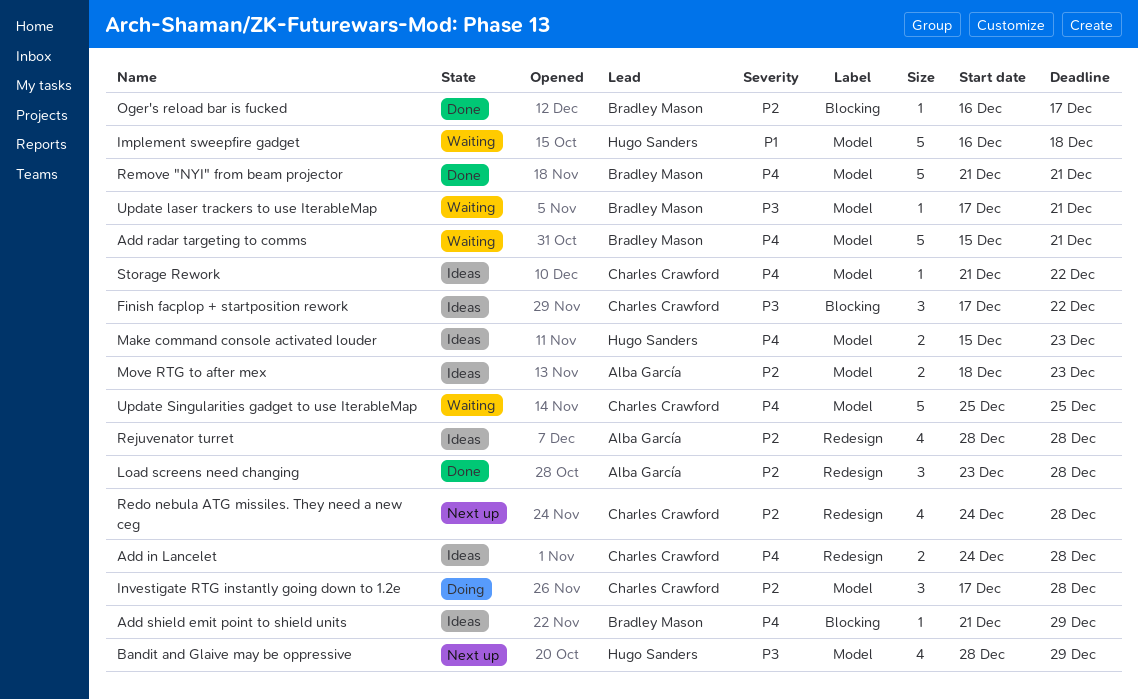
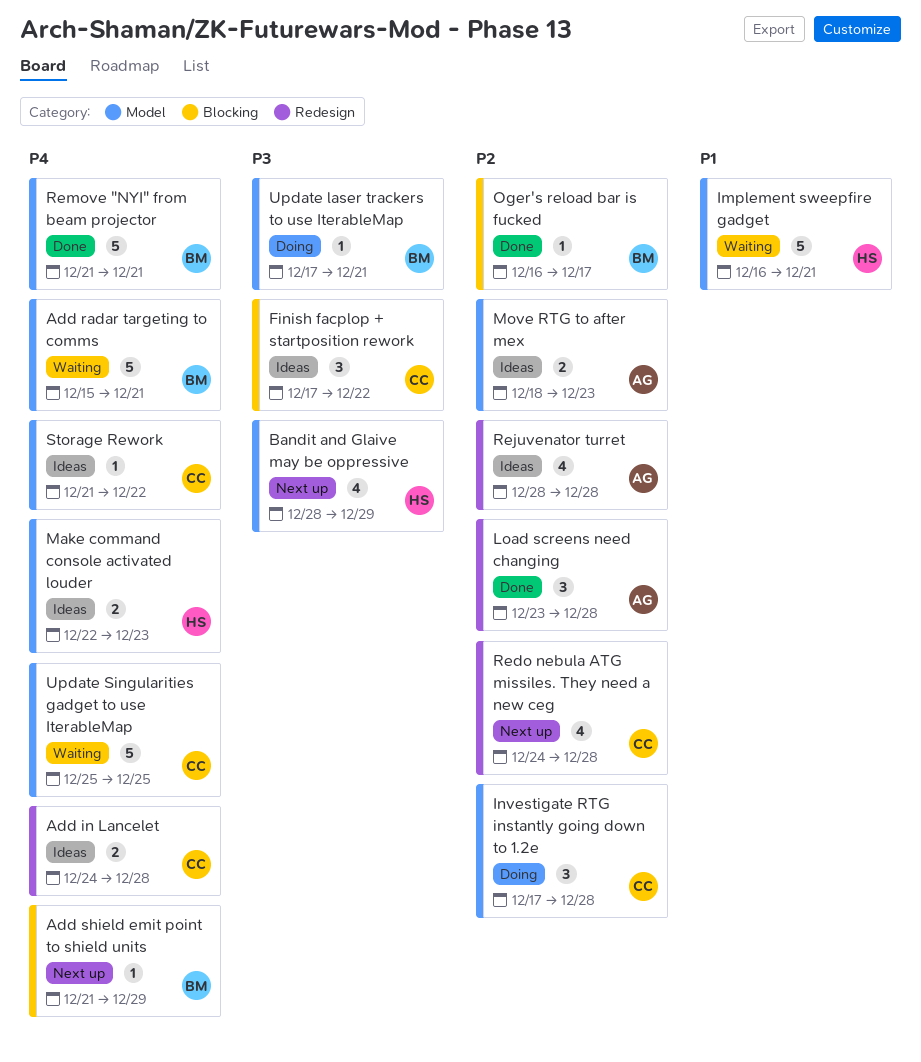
Add shield emit point to shield units, status: Ideas -> Next up
Implement sweepfire gadget, due: Dec 18 -> Dec 21
Make command console activated louder, start: Dec 15 -> Dec 22
Update laser trackers to use IterableMap, status: Waiting -> Doing

